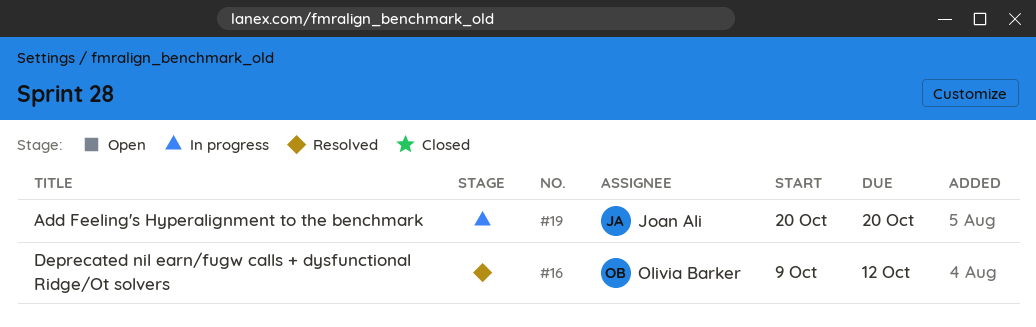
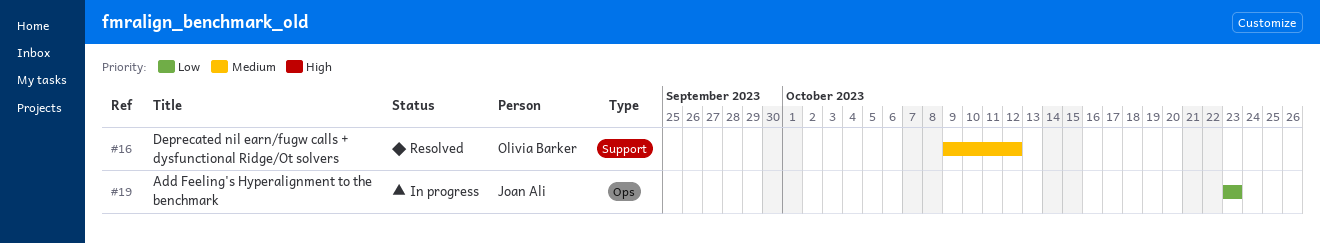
#19, start: Oct 20 -> Oct 23
#19, due: Oct 20 -> Oct 23

